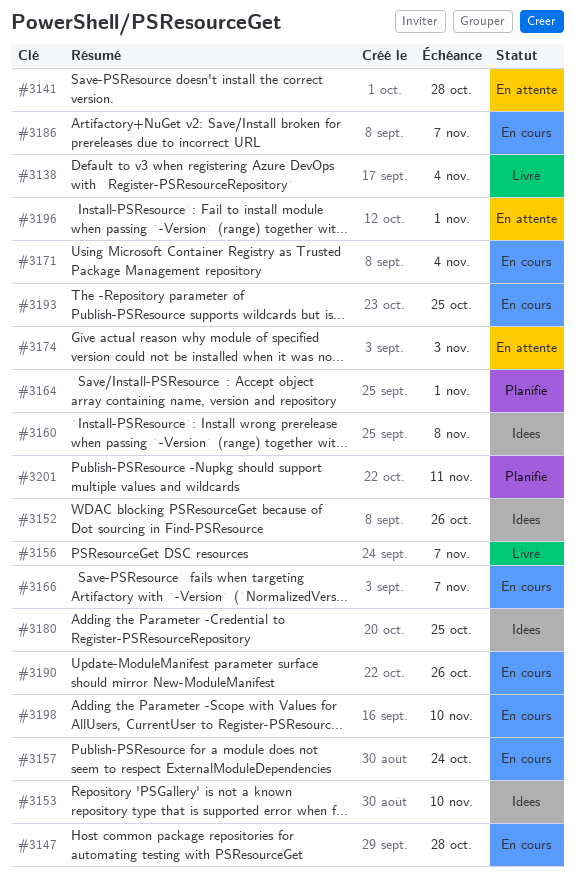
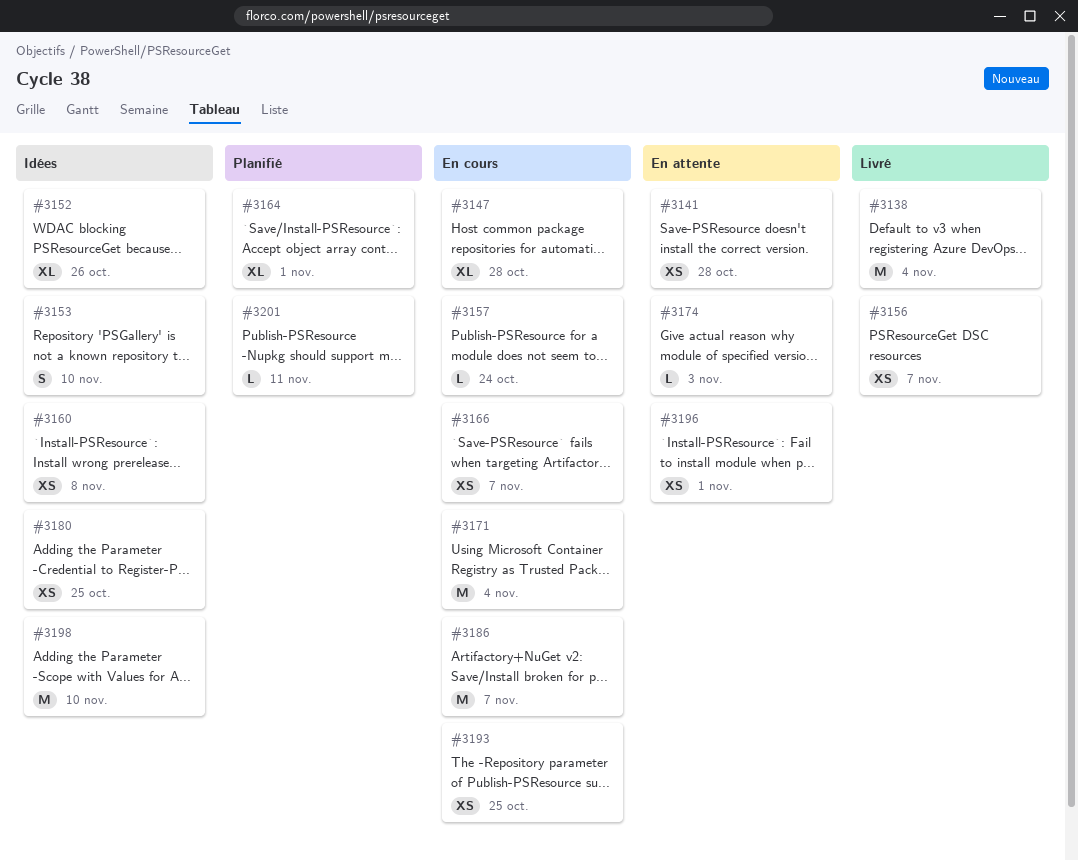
#3190: present -> none
#3198, status: En cours -> Idées

